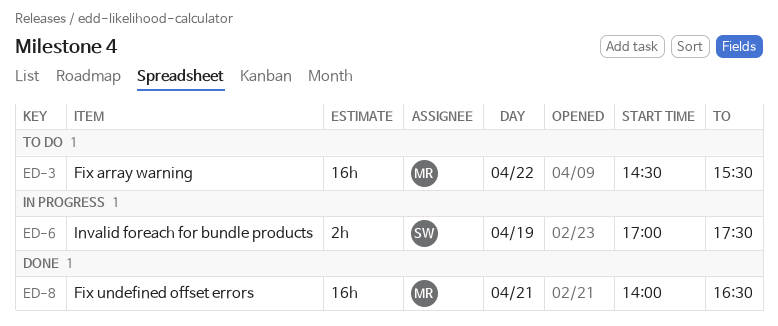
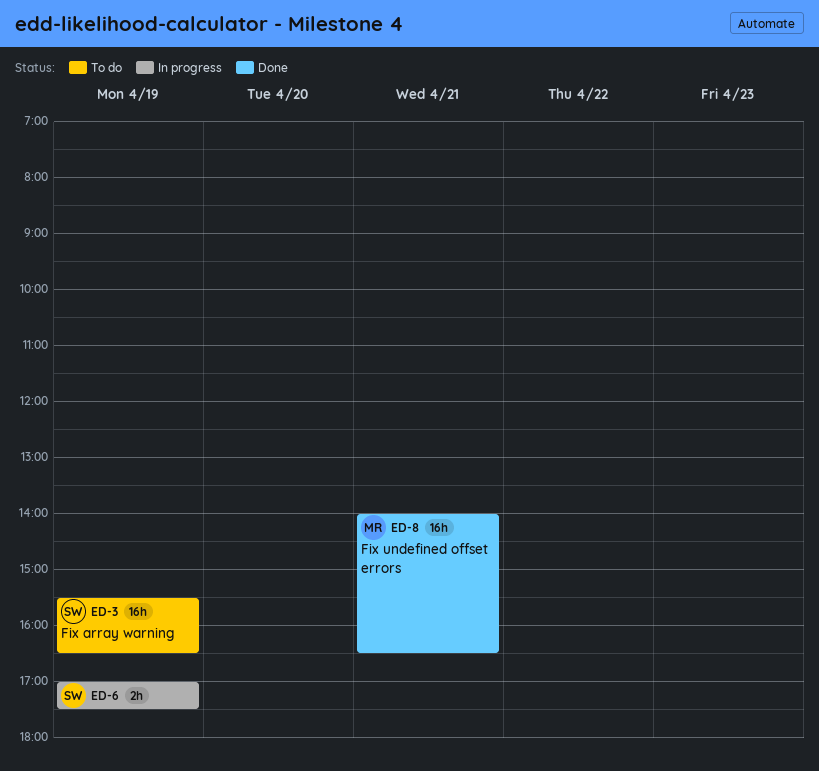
ED-3, owner: MR -> SW
ED-3, day: Apr 22 -> Apr 19
ED-3, begins: 14:30 -> 15:30
ED-3, ends: 15:30 -> 16:30

